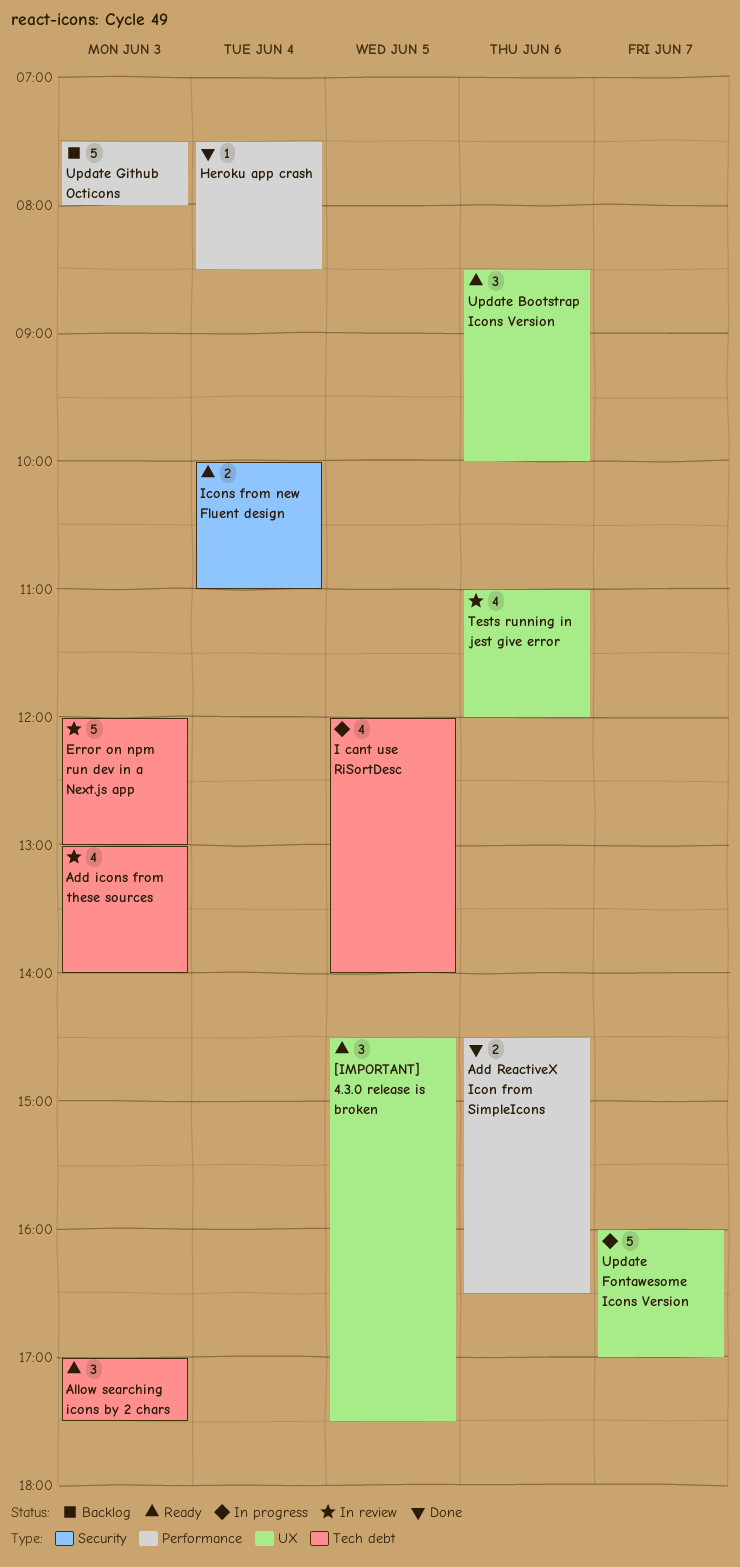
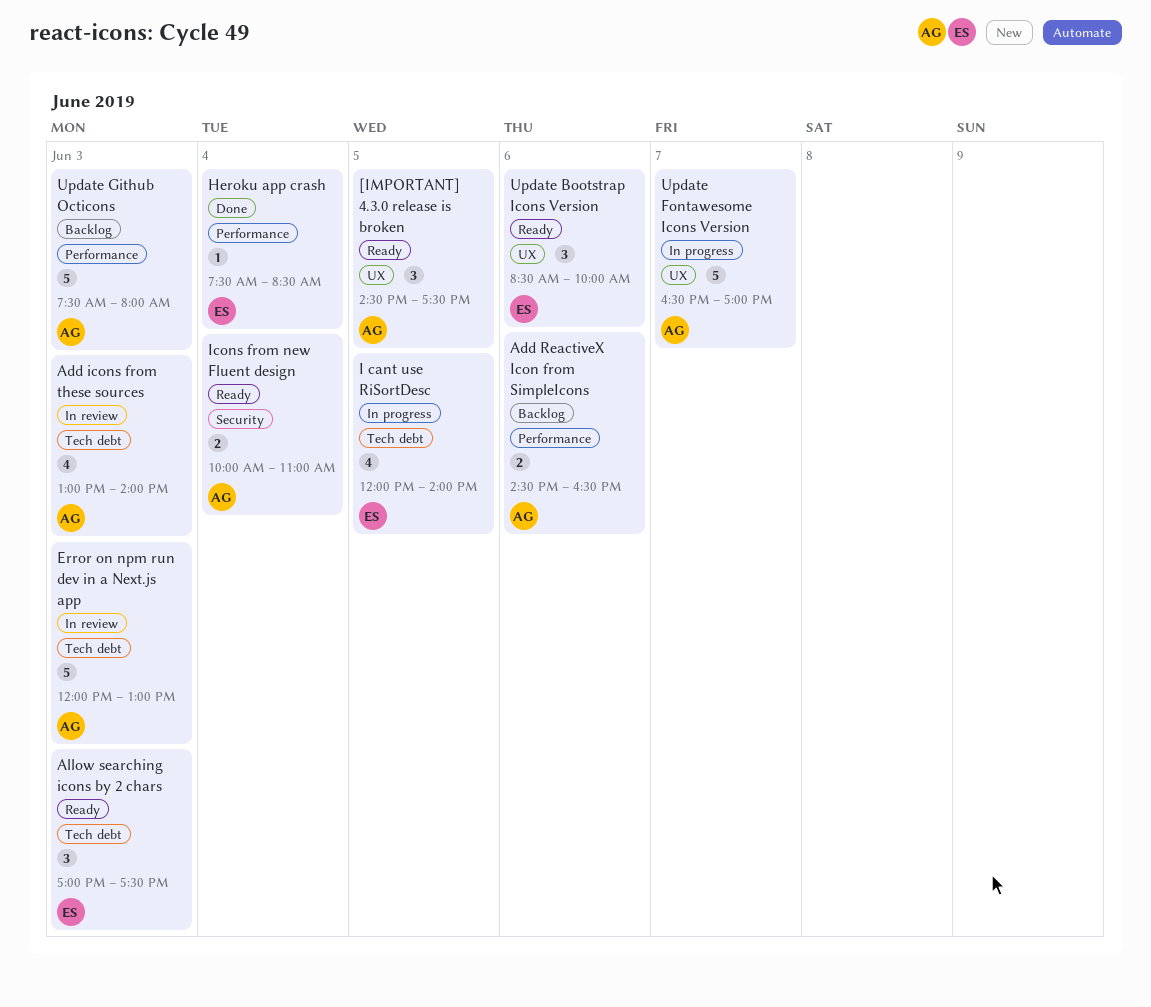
Add ReactiveX Icon from SimpleIcons, status: Done -> Backlog
Tests running in jest give error: present -> none
Update Fontawesome Icons Version, begins: 16:00 -> 16:30

